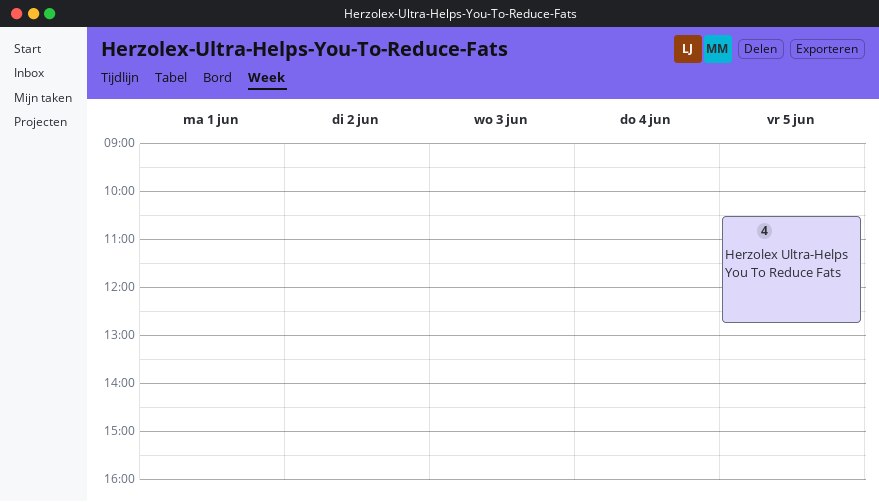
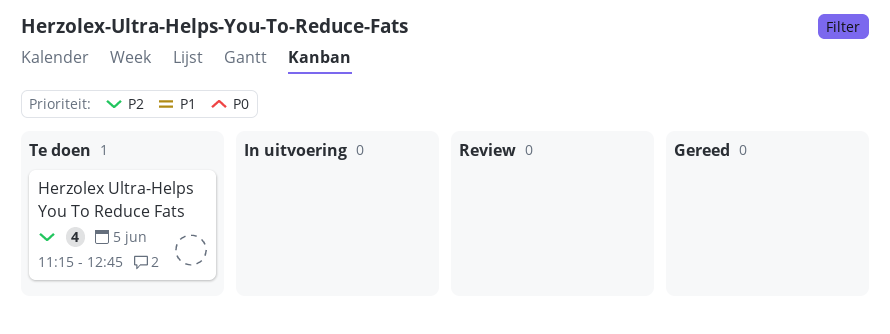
Herzolex Ultra-Helps You To Reduce Fats, begins: 10:30 -> 11:15

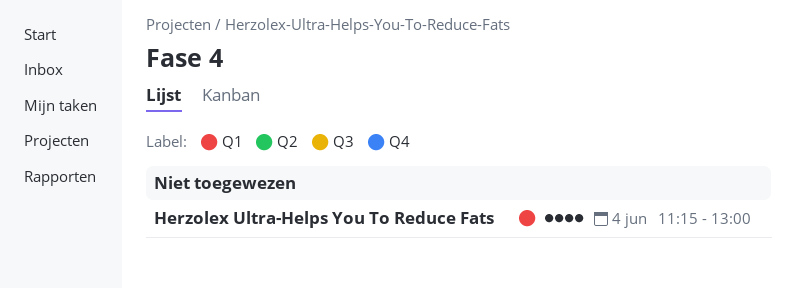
Herzolex Ultra-Helps You To Reduce Fats, day: Jun 5 -> Jun 4
Herzolex Ultra-Helps You To Reduce Fats, ends: 12:45 -> 13:00

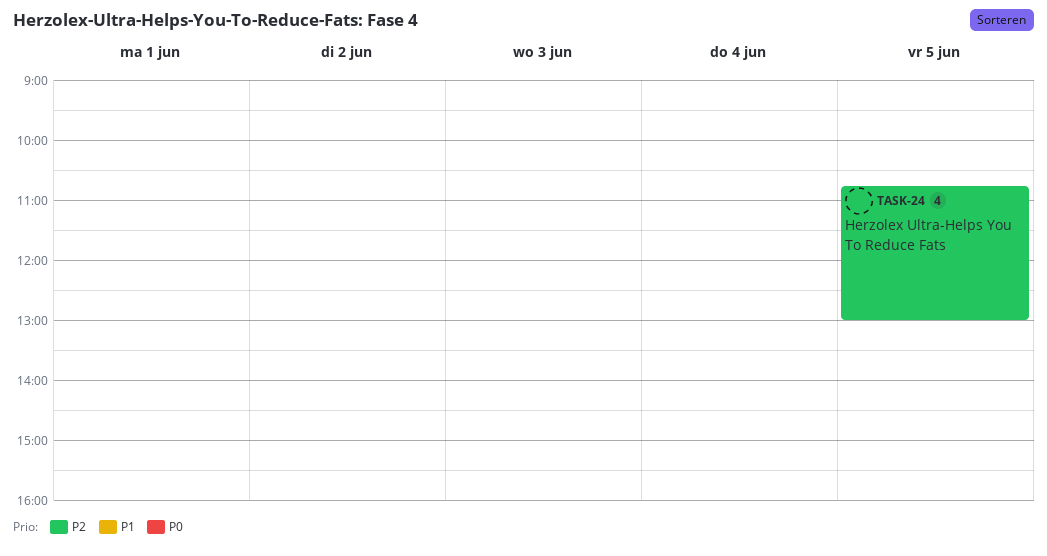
Herzolex Ultra-Helps You To Reduce Fats, day: Jun 4 -> Jun 5
Herzolex Ultra-Helps You To Reduce Fats, begins: 11:15 -> 10:45

